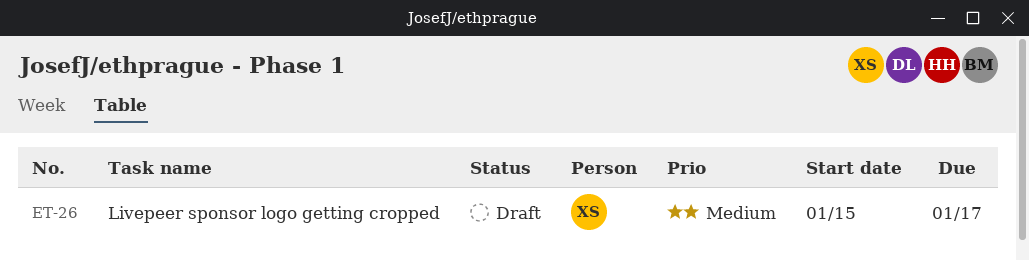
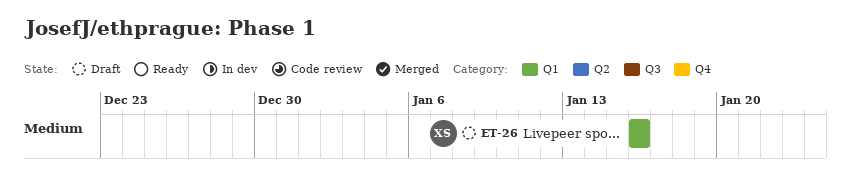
ET-26, start: Jan 15 -> Jan 16
ET-26, due: Jan 17 -> Jan 16

